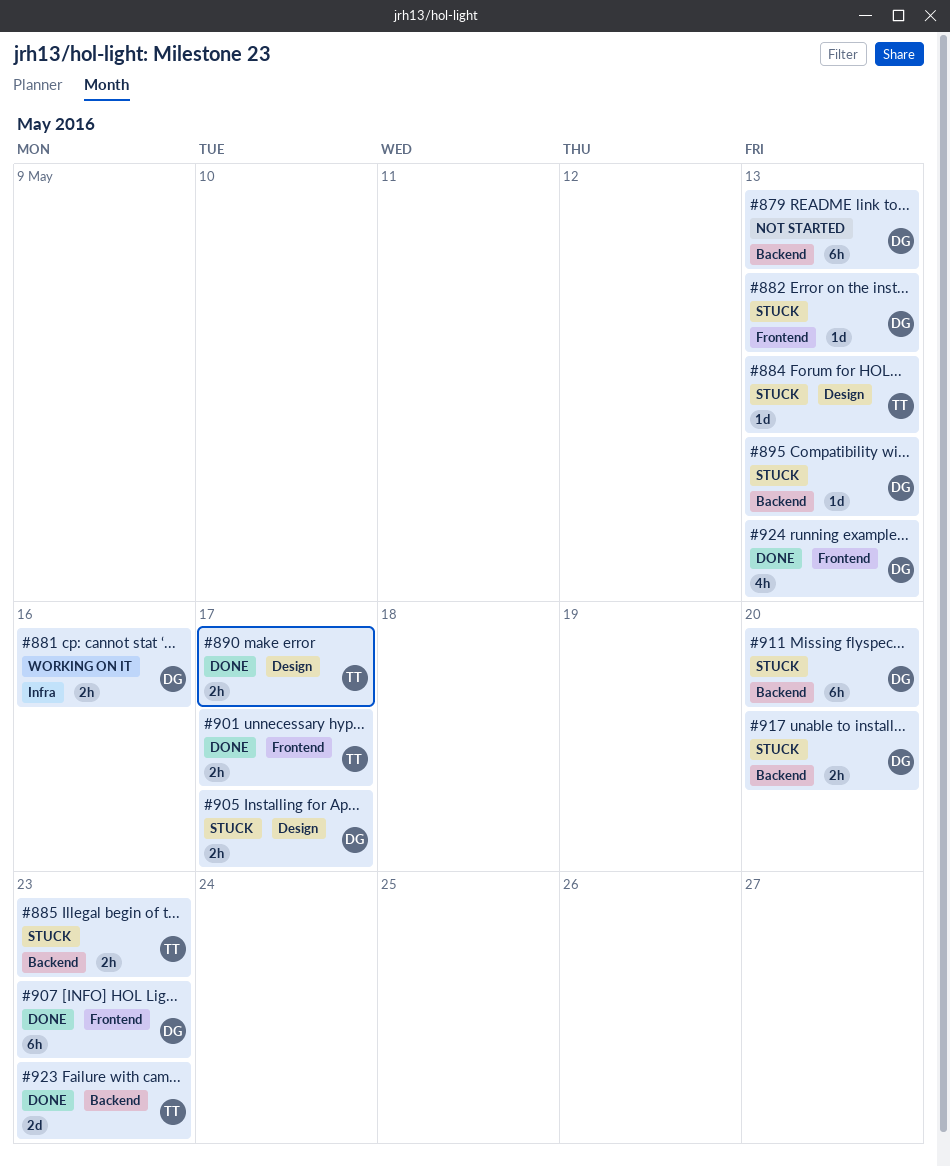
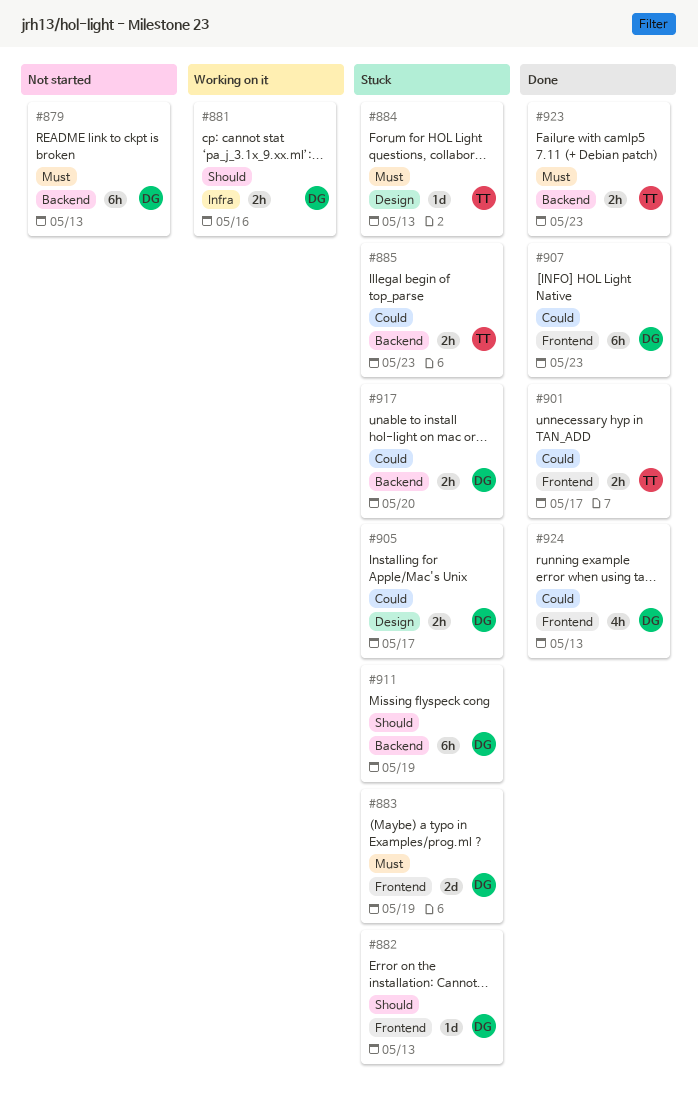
#883: none -> present
#890: present -> none
#895: present -> none
#911, due: May 20 -> May 19
#923, estimate: 2d -> 2h

